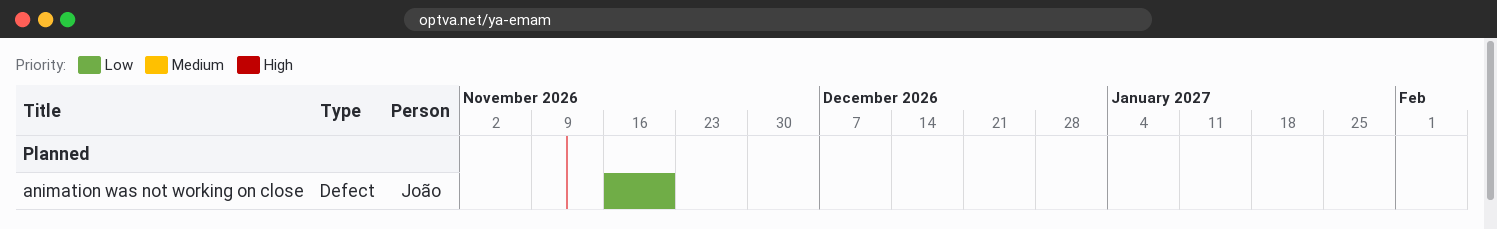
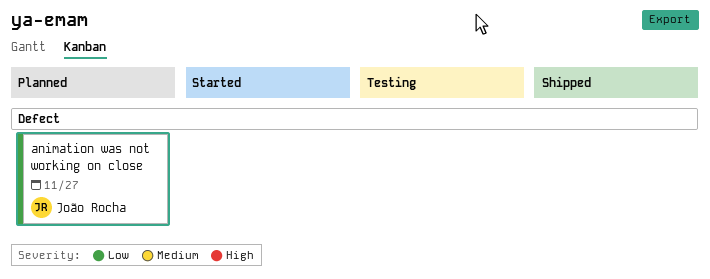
animation was not working on close, due: Nov 20 -> Nov 27

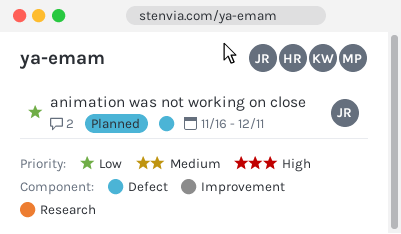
animation was not working on close, due: Nov 27 -> Dec 11

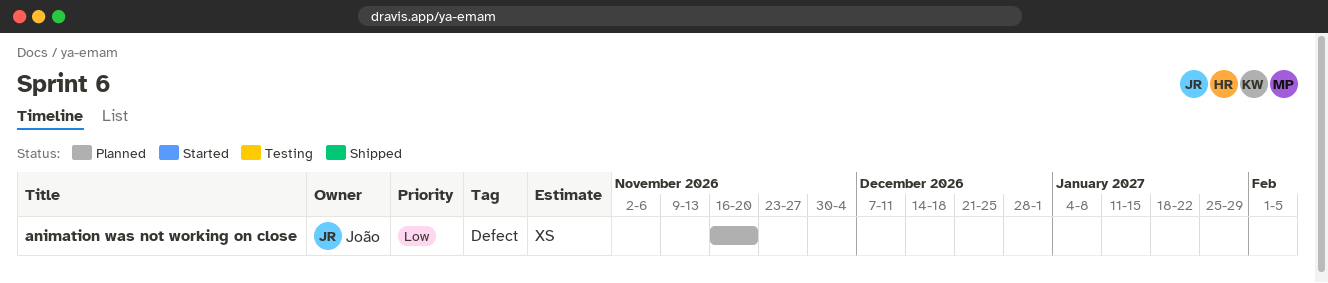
animation was not working on close, due: Dec 11 -> Nov 20

